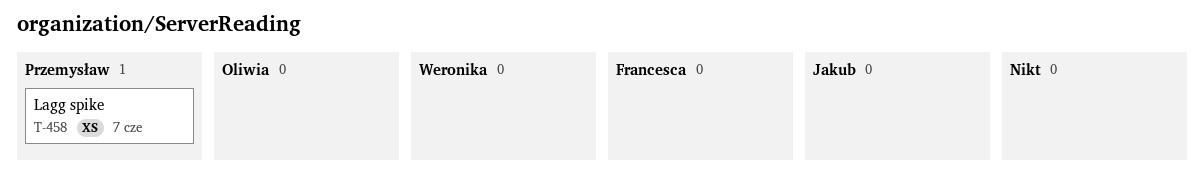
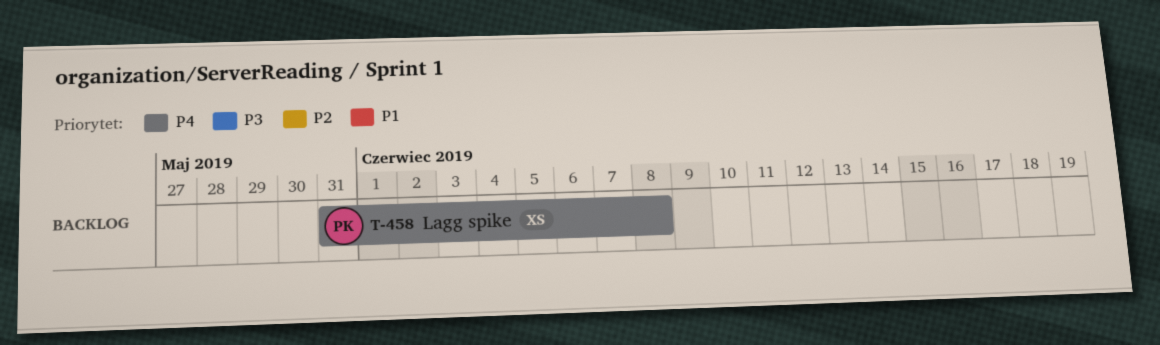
T-458, due: Jun 7 -> Jun 8

